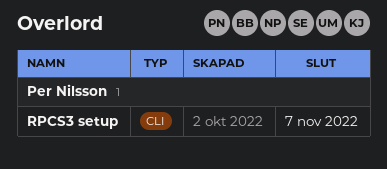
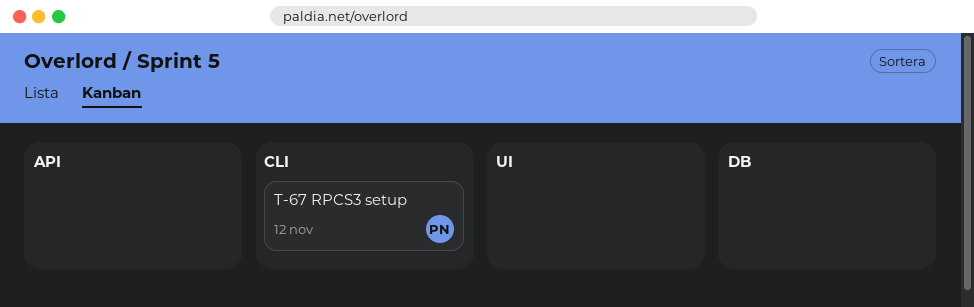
RPCS3 setup, due: Nov 7 -> Nov 12

